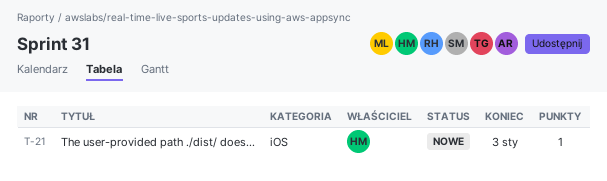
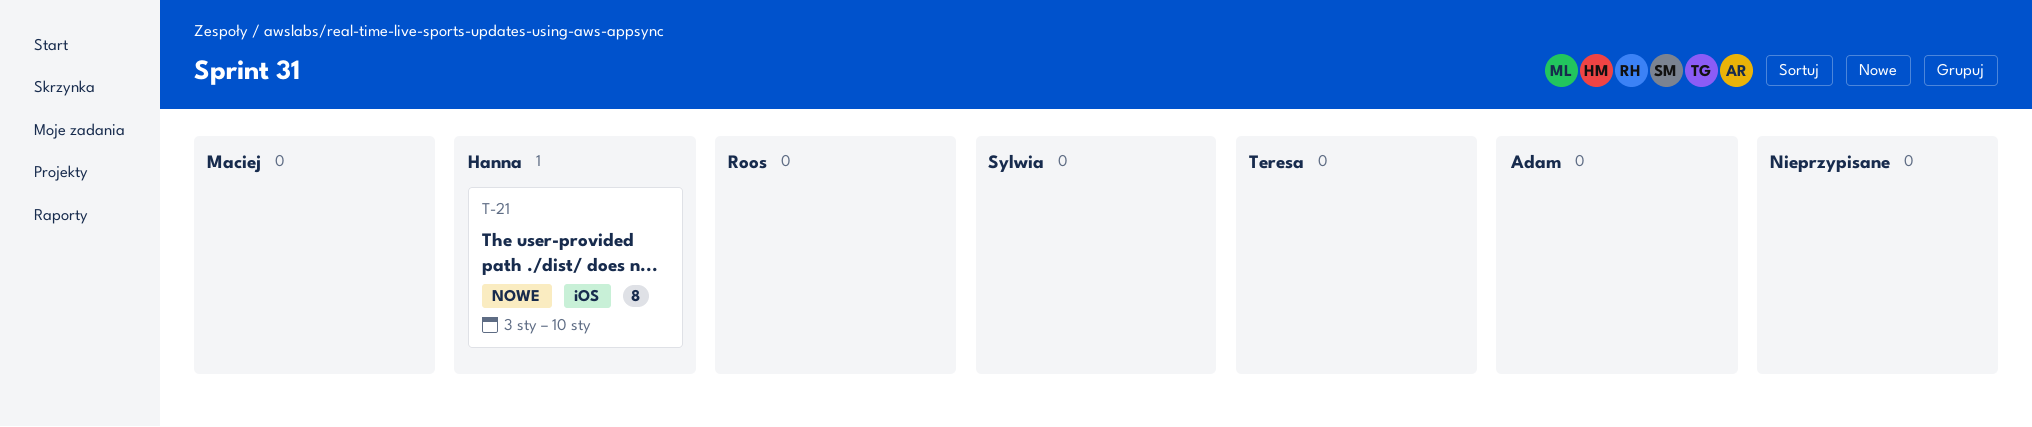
T-21, estimate: 1 -> 8
T-21, due: Jan 3 -> Jan 10

